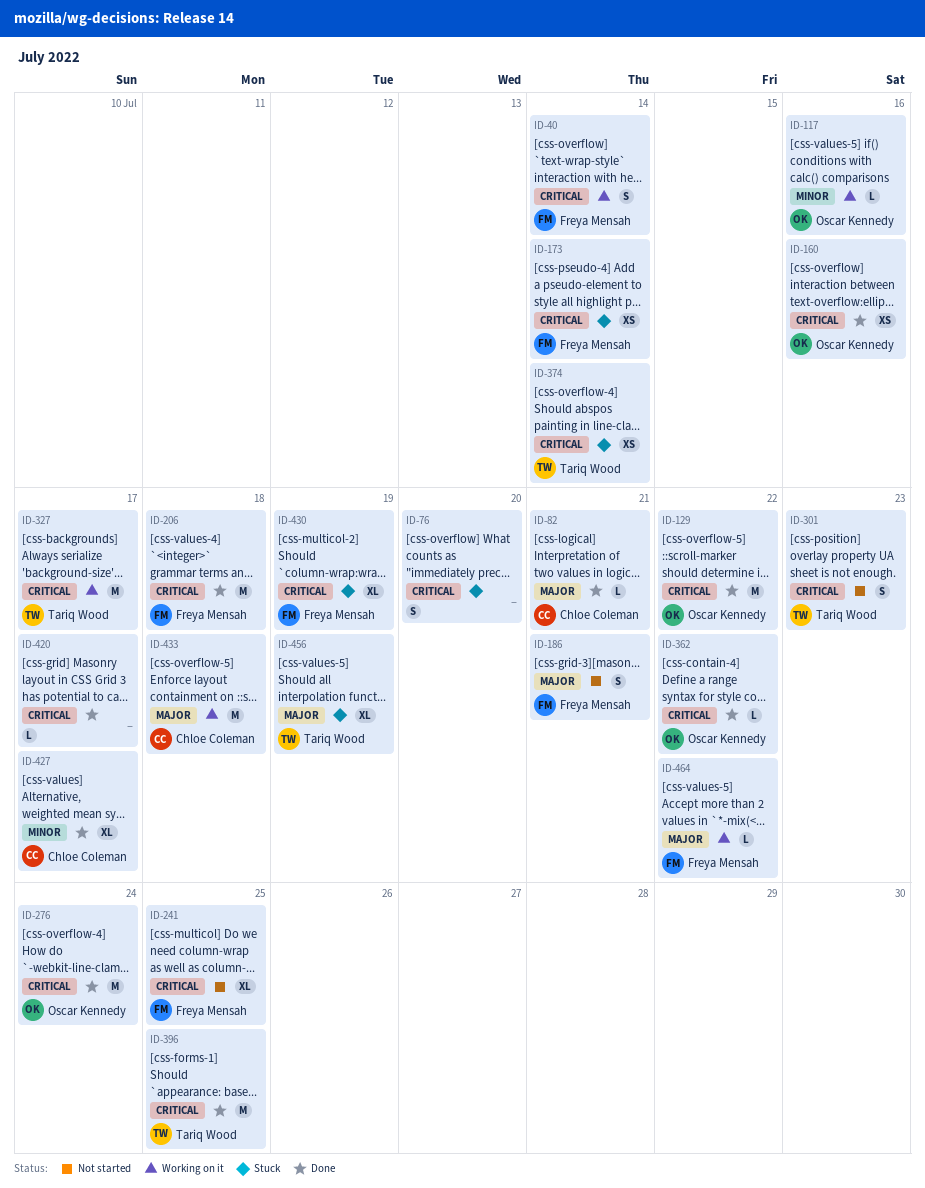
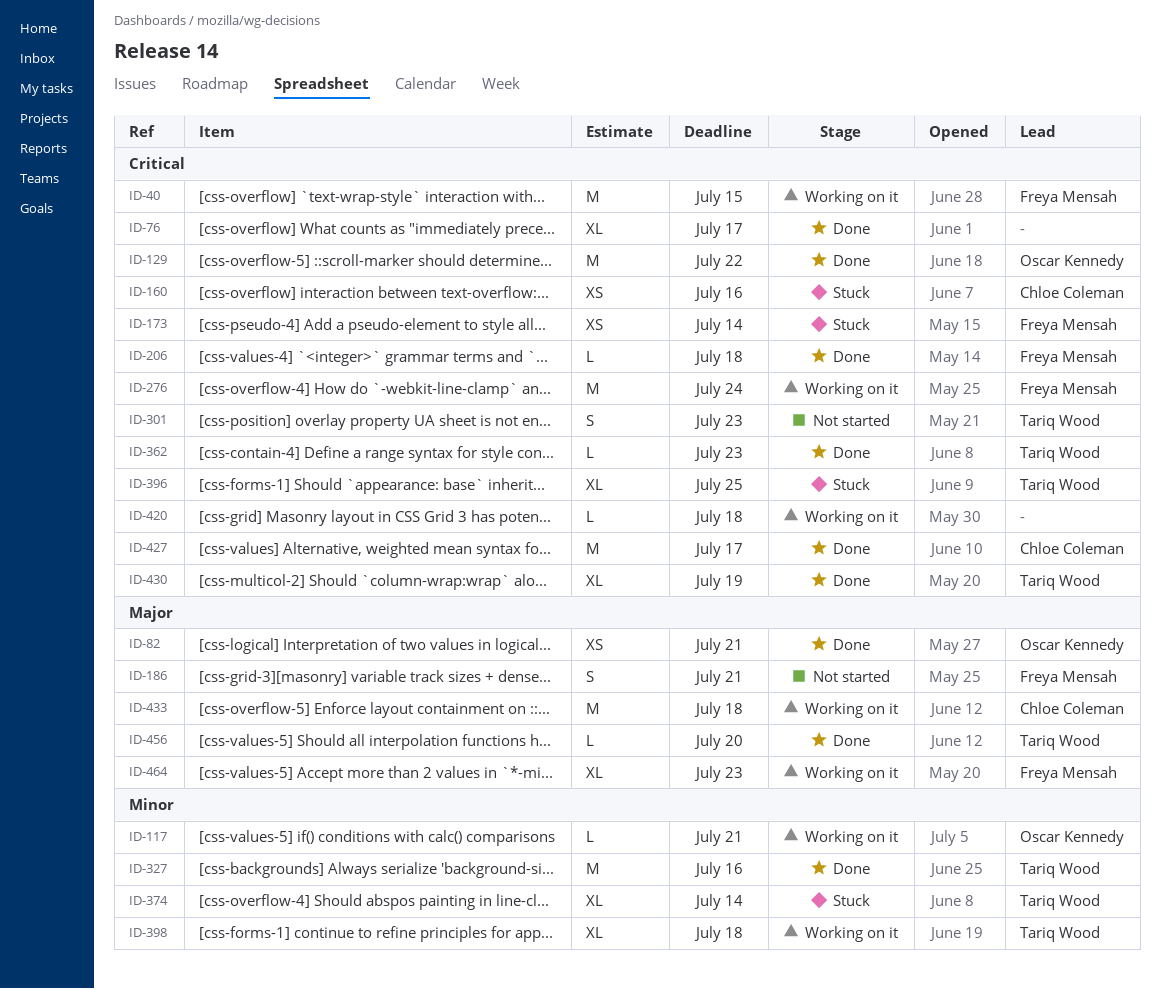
ID-40, estimate: S -> M
ID-40, due: Jul 14 -> Jul 15
ID-76, status: Stuck -> Done
ID-76, estimate: S -> XL
ID-76, due: Jul 20 -> Jul 17
ID-82, owner: Chloe Coleman -> Oscar Kennedy
ID-82, estimate: L -> XS
ID-117, due: Jul 16 -> Jul 21
ID-160, status: Done -> Stuck
ID-160, owner: Oscar Kennedy -> Chloe Coleman
ID-206, estimate: M -> L
ID-241: present -> none
ID-276, status: Done -> Working on it
ID-276, owner: Oscar Kennedy -> Freya Mensah
ID-327, status: Working on it -> Done
ID-327, priority: Critical -> Minor
ID-327, due: Jul 17 -> Jul 16
ID-362, owner: Oscar Kennedy -> Tariq Wood
ID-362, due: Jul 22 -> Jul 23
ID-374, priority: Critical -> Minor
ID-374, estimate: XS -> XL
ID-396, status: Done -> Stuck
ID-396, estimate: M -> XL
ID-398: none -> present
ID-420, status: Done -> Working on it
ID-420, due: Jul 17 -> Jul 18
ID-427, priority: Minor -> Critical
ID-427, estimate: XL -> M
ID-430, status: Stuck -> Done
ID-430, owner: Freya Mensah -> Tariq Wood
ID-456, status: Stuck -> Done
ID-456, estimate: XL -> L
ID-456, due: Jul 19 -> Jul 20
ID-464, estimate: L -> XL
ID-464, due: Jul 22 -> Jul 23

